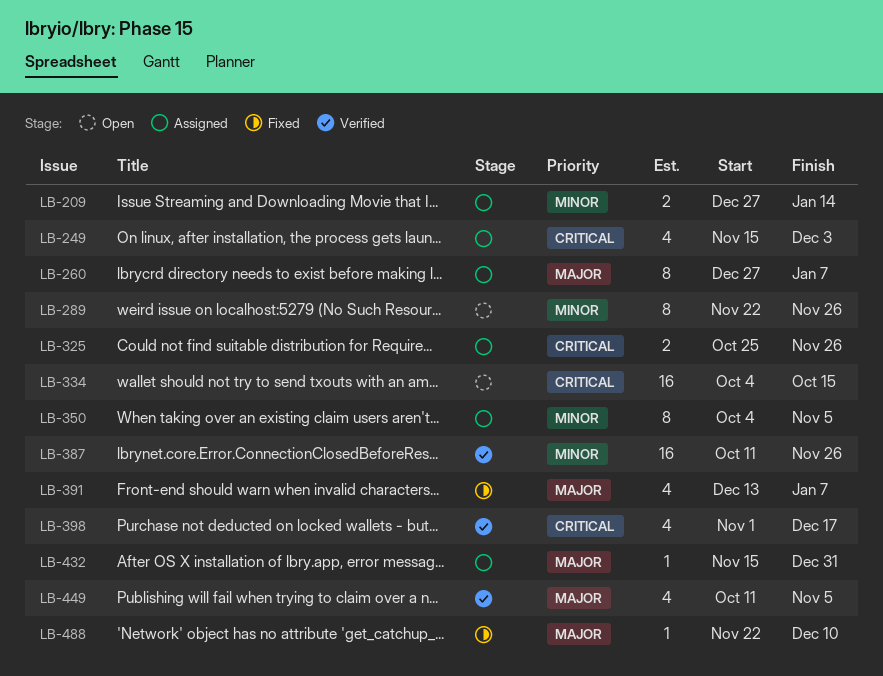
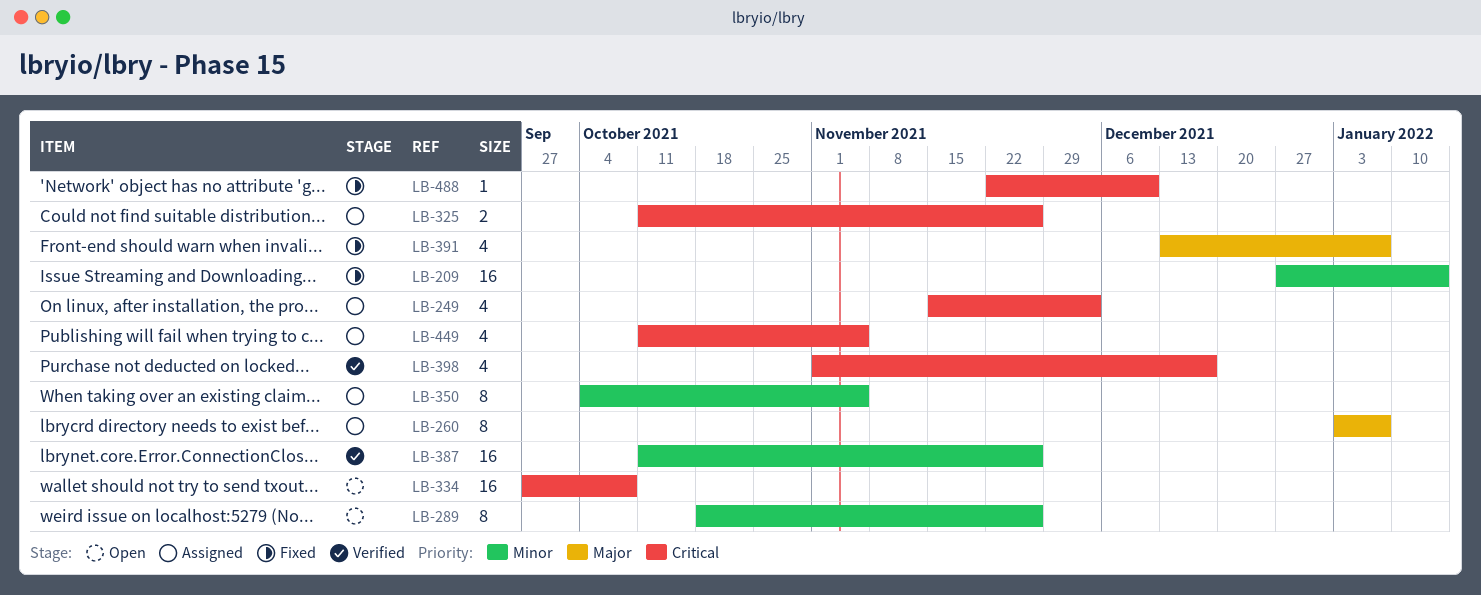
LB-209, status: Assigned -> Fixed
LB-209, estimate: 2 -> 16
LB-260, start: Dec 27 -> Jan 3
LB-289, start: Nov 22 -> Oct 18
LB-325, start: Oct 25 -> Oct 11
LB-334, start: Oct 4 -> Sep 27
LB-334, due: Oct 15 -> Oct 8
LB-432: present -> none
LB-449, status: Verified -> Assigned
LB-449, priority: Major -> Critical
LB-488, priority: Major -> Critical

